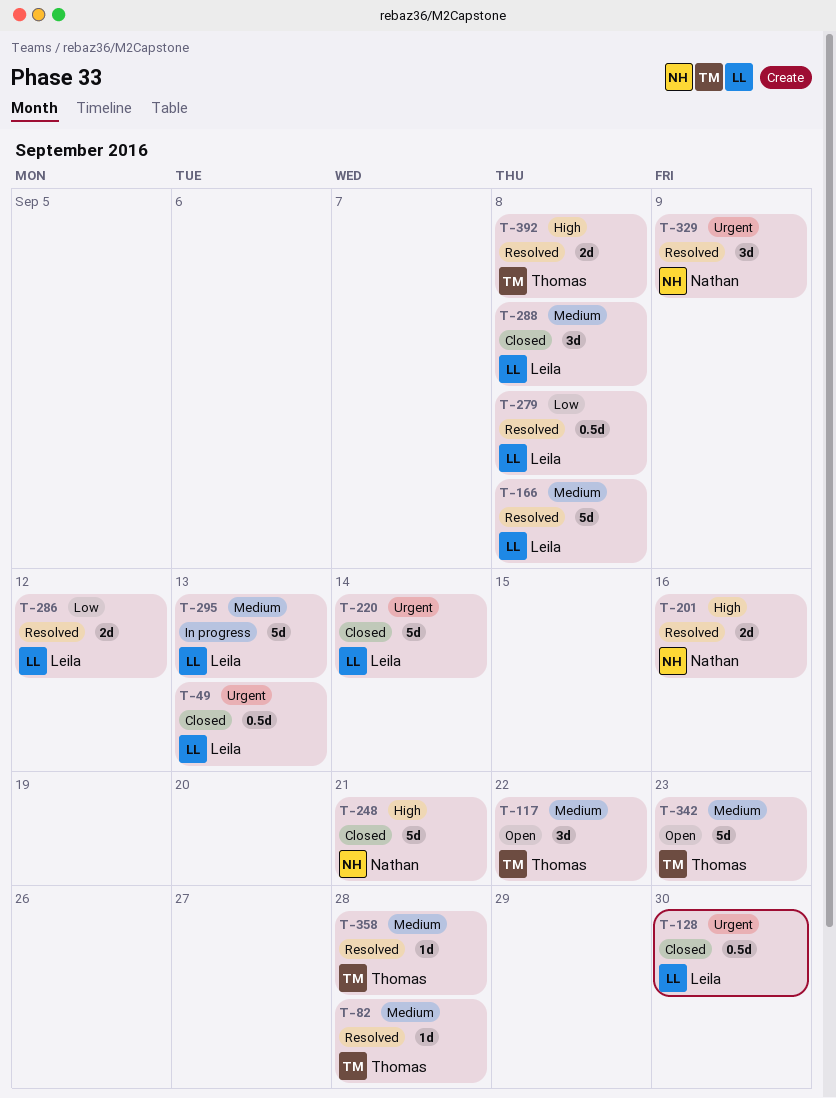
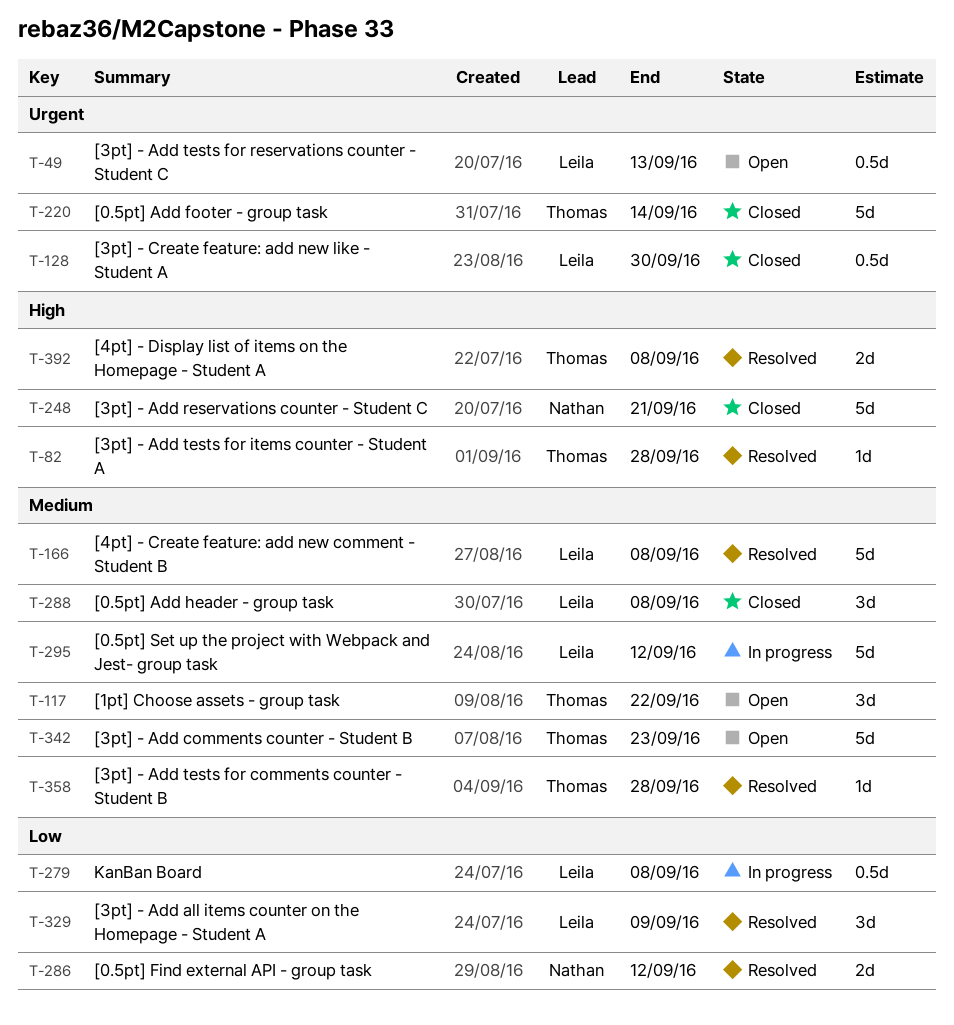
T-49, status: Closed -> Open
T-82, priority: Medium -> High
T-201: present -> none
T-220, owner: Leila -> Thomas
T-279, status: Resolved -> In progress
T-286, owner: Leila -> Nathan
T-295, due: Sep 13 -> Sep 12
T-329, owner: Nathan -> Leila
T-329, priority: Urgent -> Low

